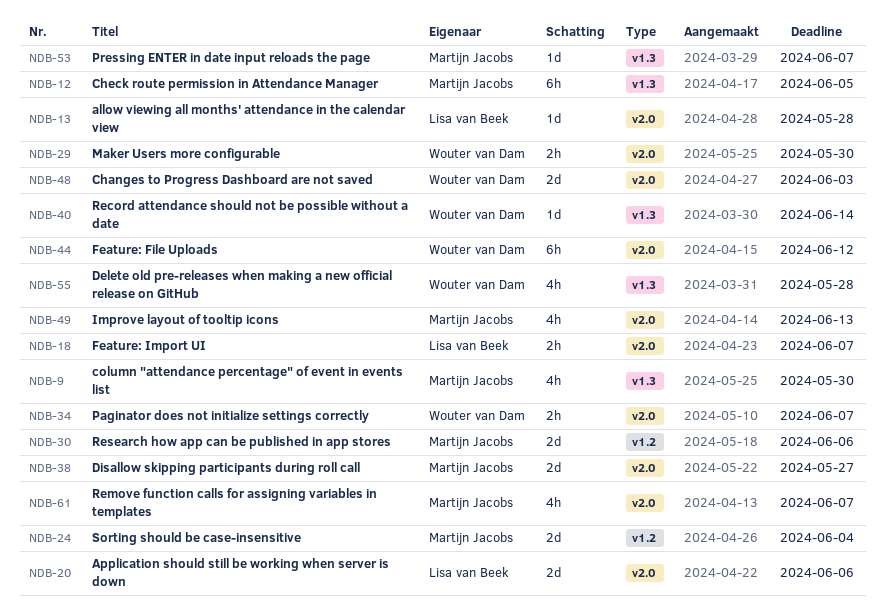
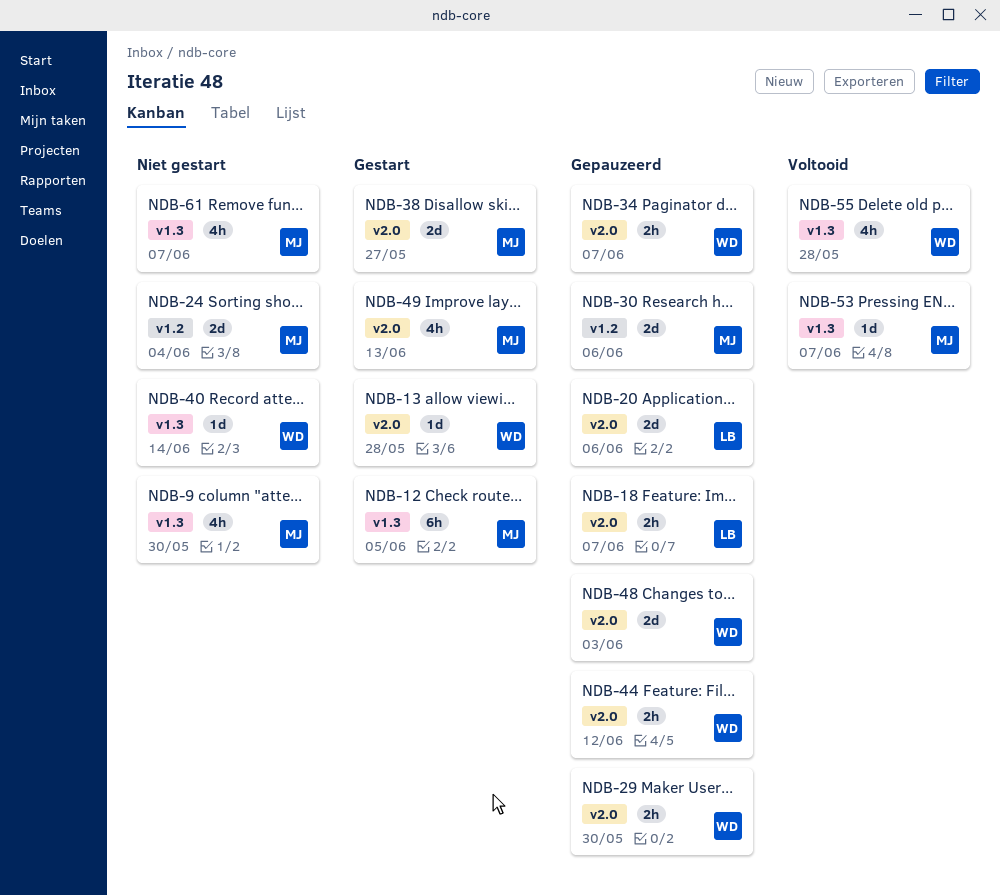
NDB-13, owner: Lisa van Beek -> Wouter van Dam
NDB-44, estimate: 6h -> 2h
NDB-61, label: v2.0 -> v1.3

